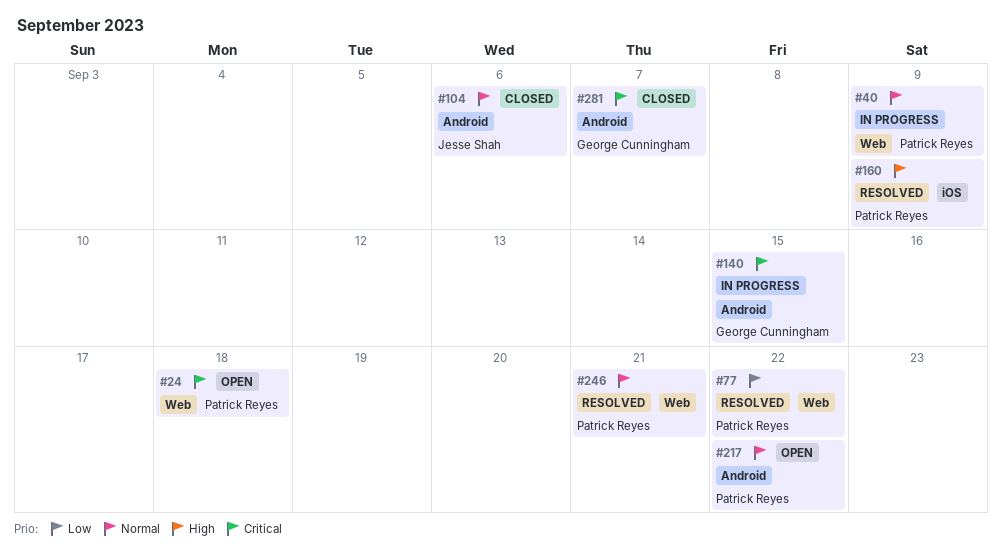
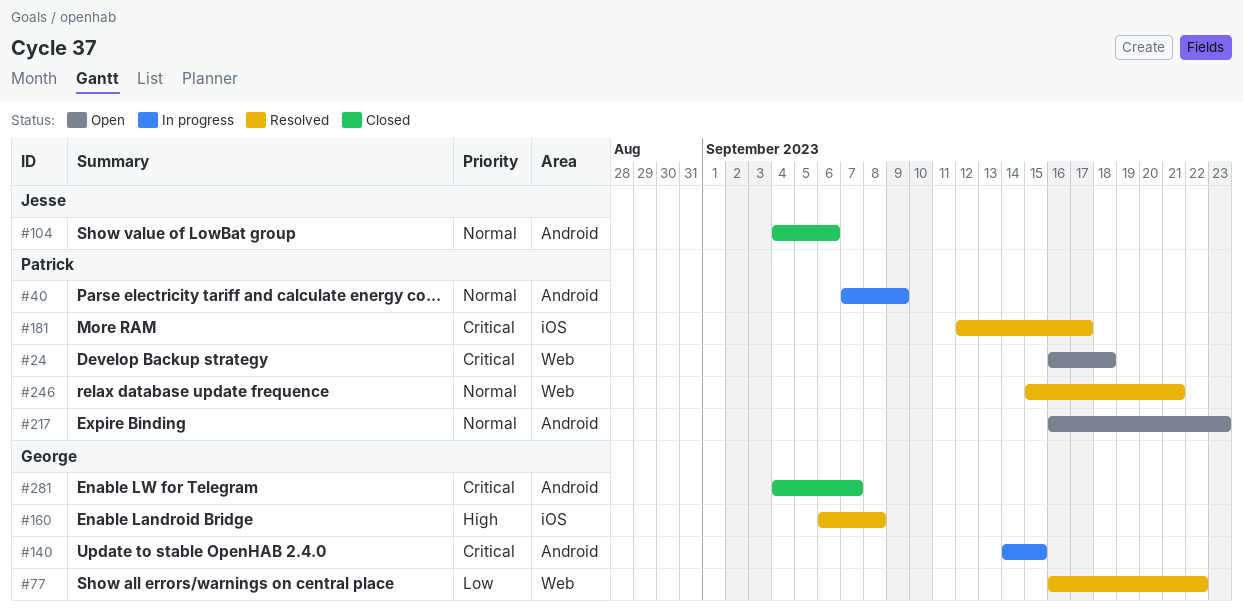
#40, label: Web -> Android
#77, owner: Patrick Reyes -> George Cunningham
#160, owner: Patrick Reyes -> George Cunningham
#160, due: Sep 9 -> Sep 8
#181: none -> present
#217, due: Sep 22 -> Sep 23

